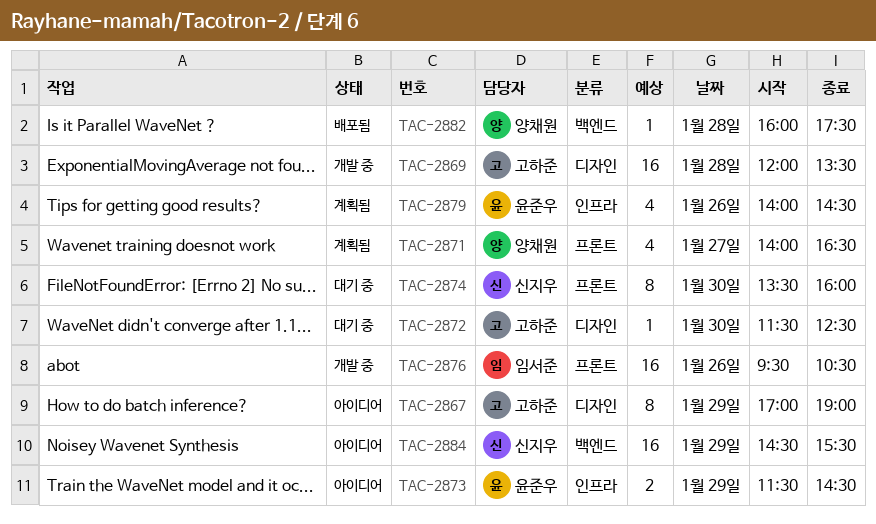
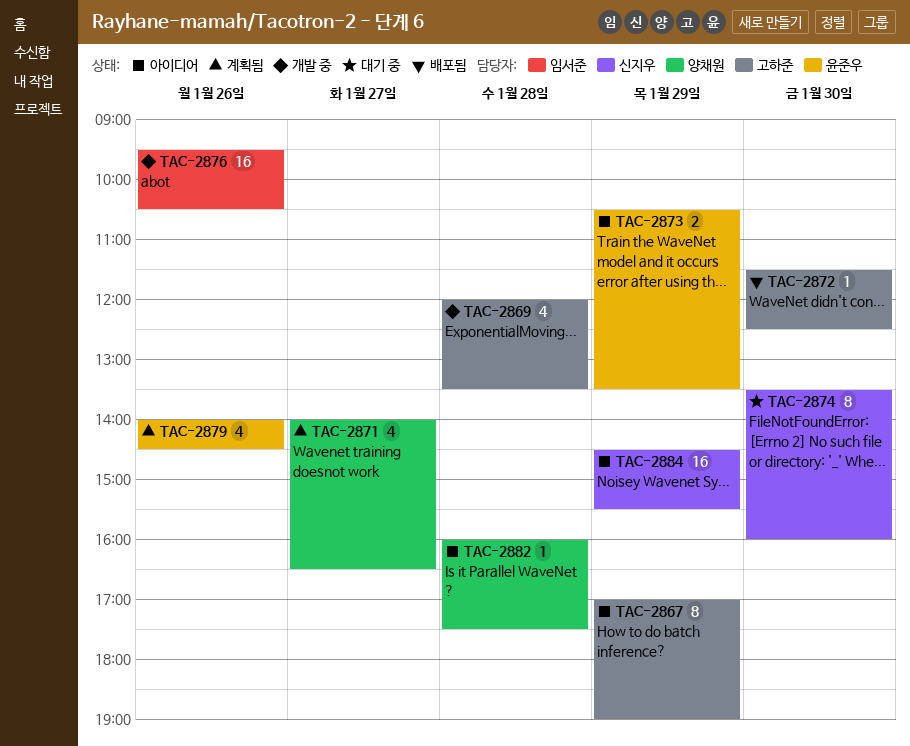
TAC-2869, estimate: 16 -> 4
TAC-2872, status: 대기 중 -> 배포됨
TAC-2873, begins: 11:30 -> 10:30
TAC-2873, ends: 14:30 -> 13:30
TAC-2882, status: 배포됨 -> 아이디어

